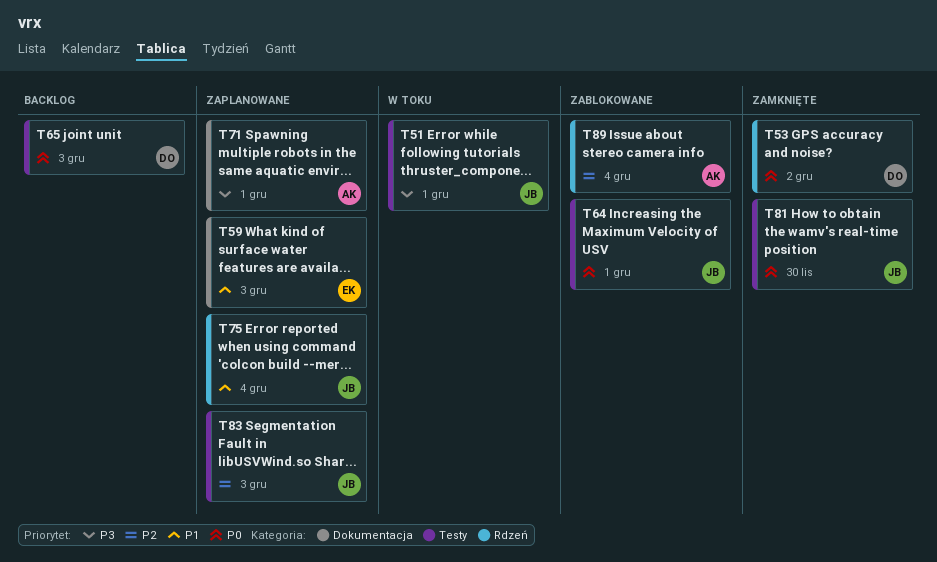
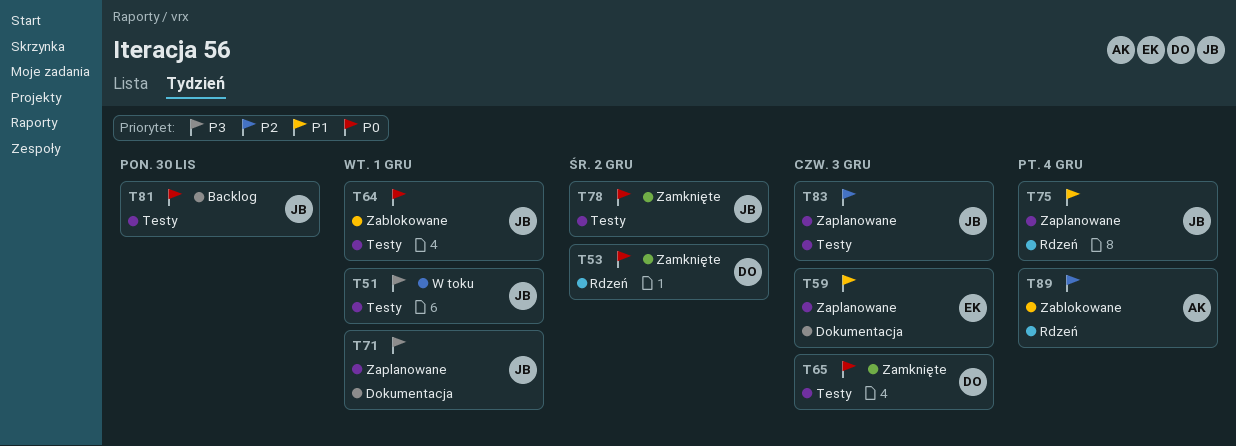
T65, status: Backlog -> Zamknięte
T71, owner: AK -> JB
T78: none -> present
T81, status: Zamknięte -> Backlog

